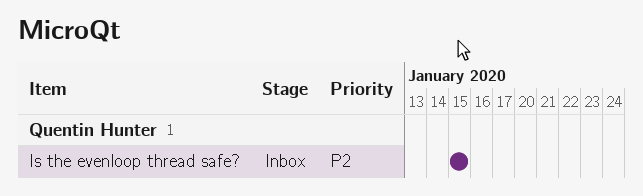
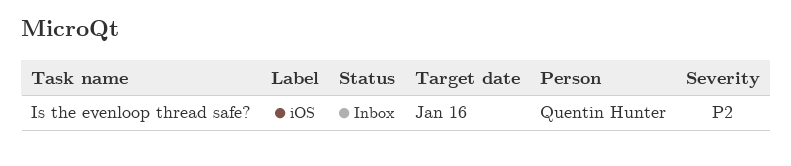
Is the evenloop thread safe?, due: Jan 15 -> Jan 16

